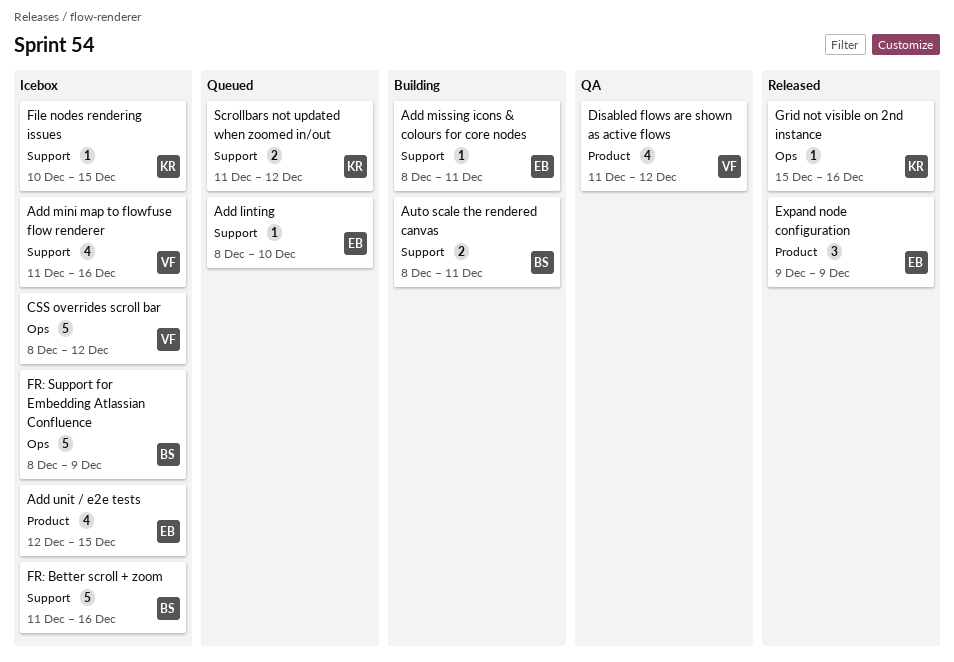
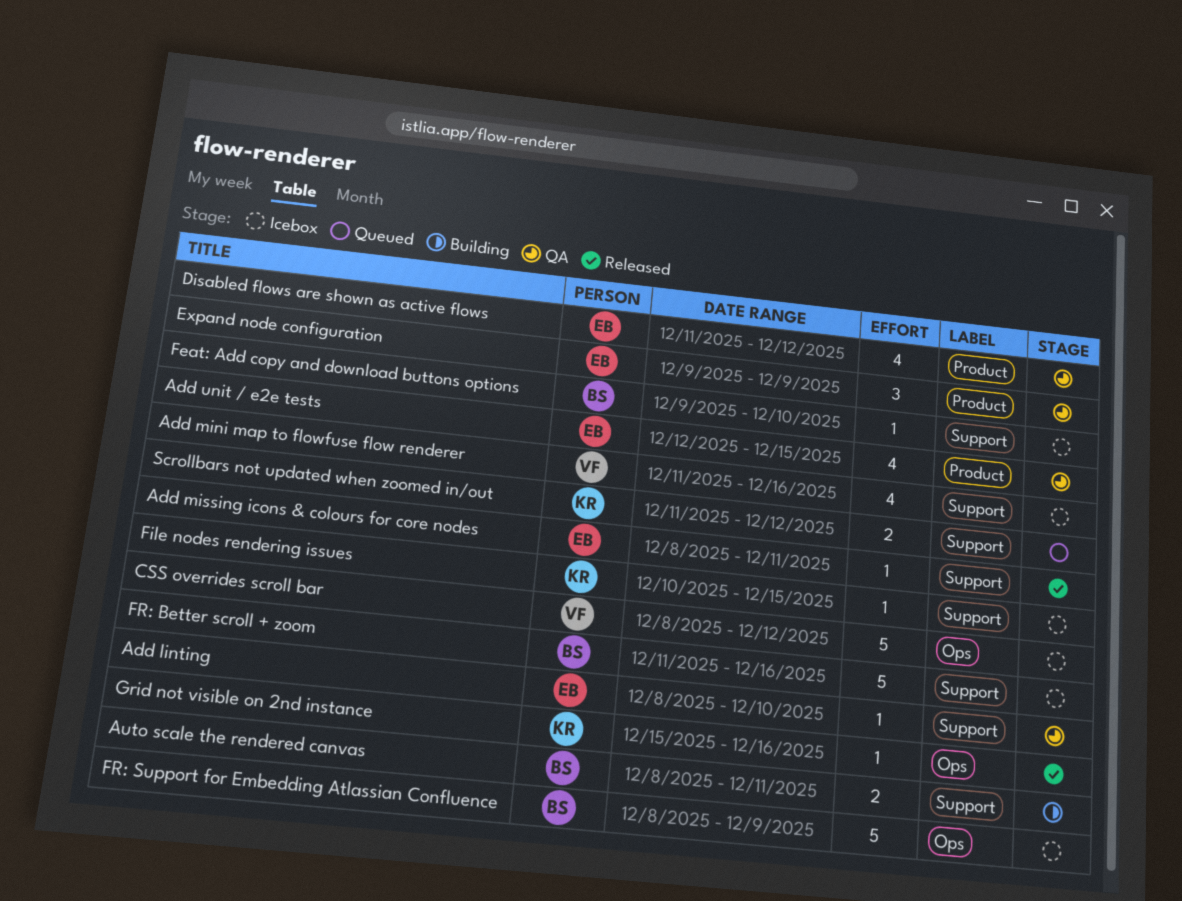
Add linting, status: Queued -> QA
Add missing icons & colours for core nodes, status: Building -> Released
Add unit / e2e tests, status: Icebox -> QA
Disabled flows are shown as active flows, owner: VF -> EB
Expand node configuration, status: Released -> QA
Feat: Add copy and download buttons options: none -> present

